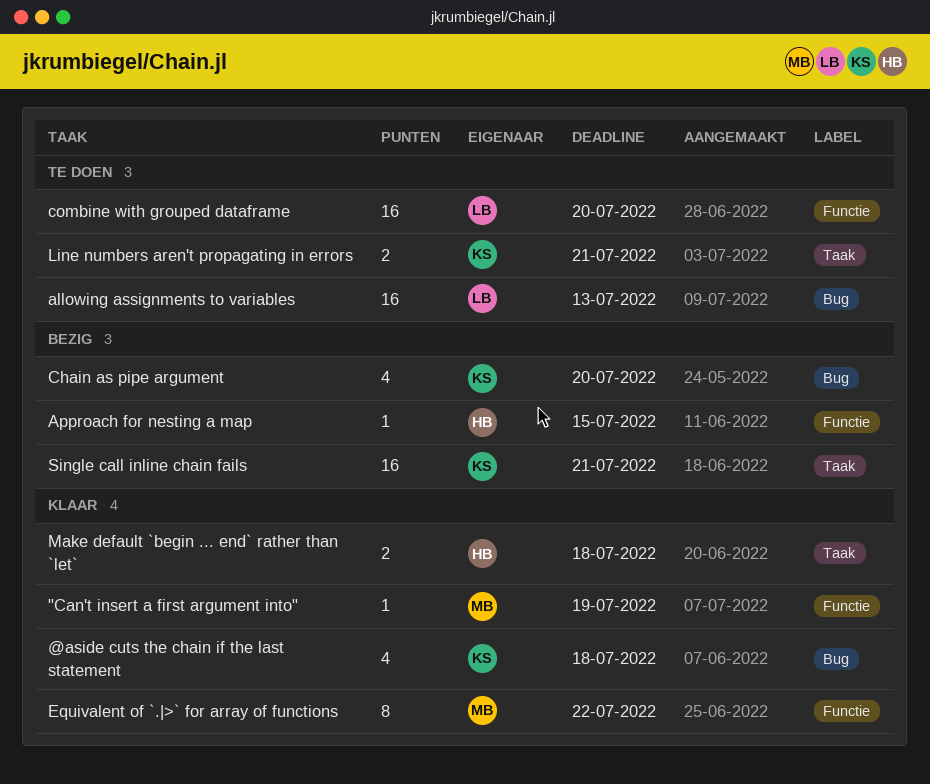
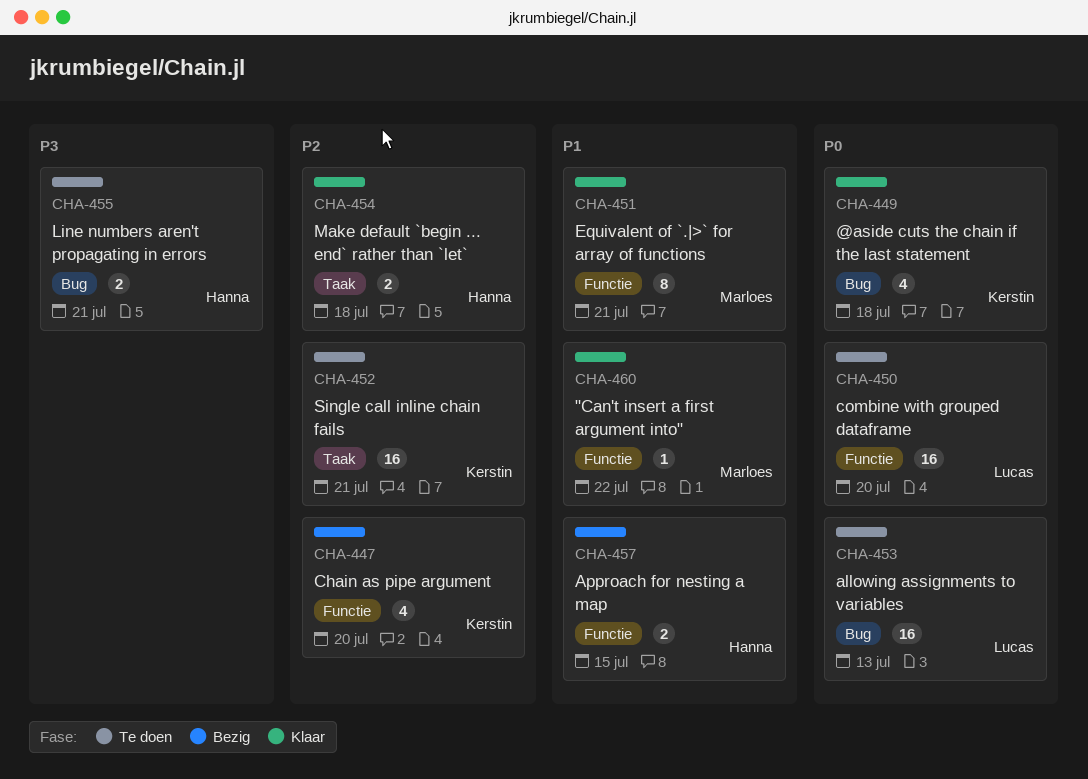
"Can't insert a first argument into", due: Jul 19 -> Jul 22
Approach for nesting a map, estimate: 1 -> 2
Chain as pipe argument, label: Bug -> Functie
Equivalent of `.|>` for array of functions, due: Jul 22 -> Jul 21
Line numbers aren't propagating in errors, owner: Kerstin -> Hanna
Line numbers aren't propagating in errors, label: Taak -> Bug
Single call inline chain fails, status: Bezig -> Te doen

